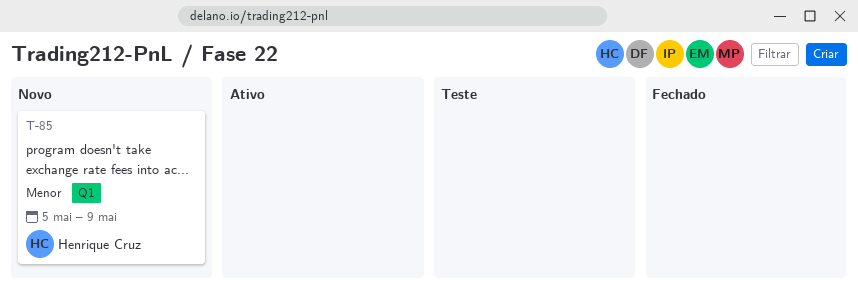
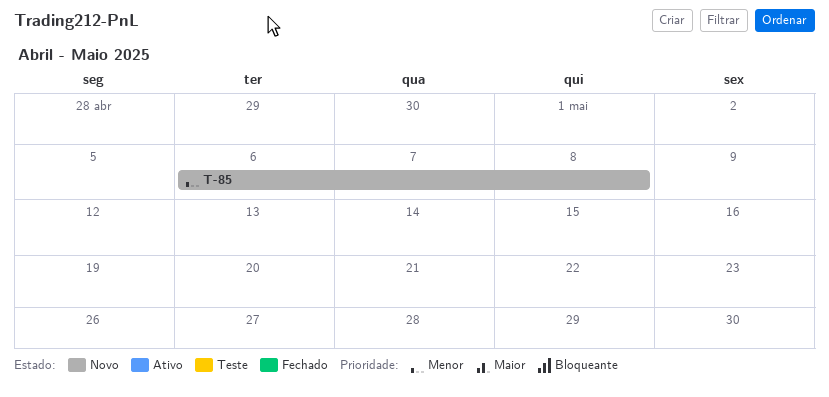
T-85, start: May 5 -> May 6
T-85, due: May 9 -> May 8

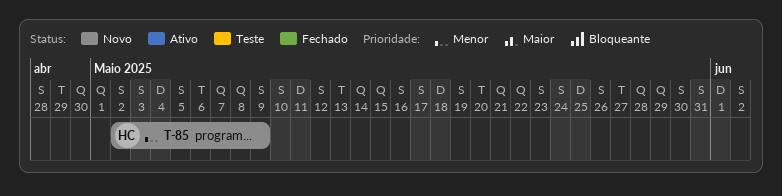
T-85, start: May 6 -> May 2
T-85, due: May 8 -> May 9

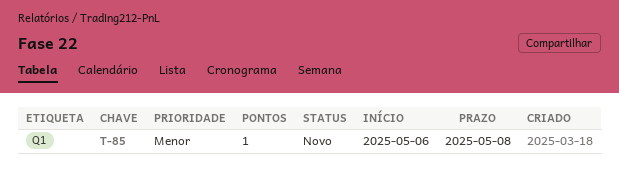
T-85, start: May 2 -> May 6
T-85, due: May 9 -> May 8

